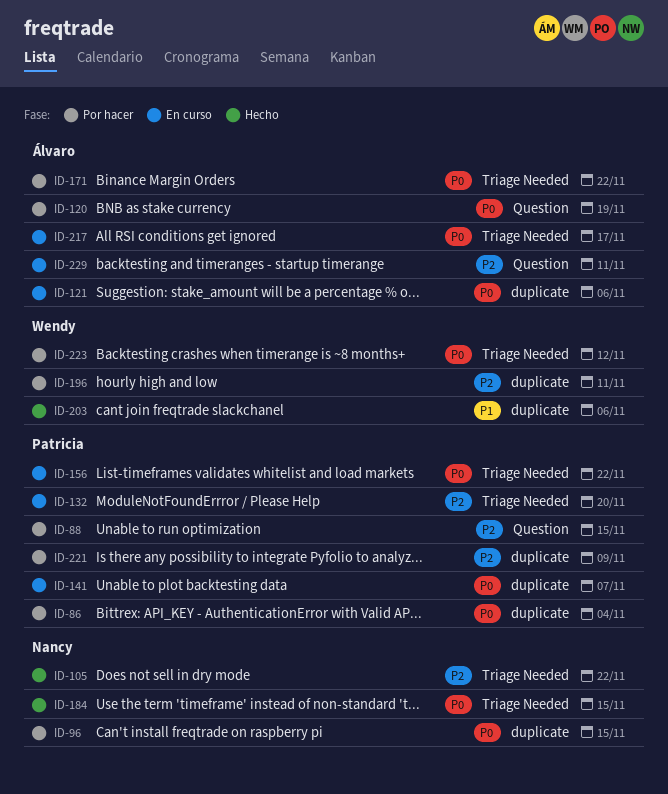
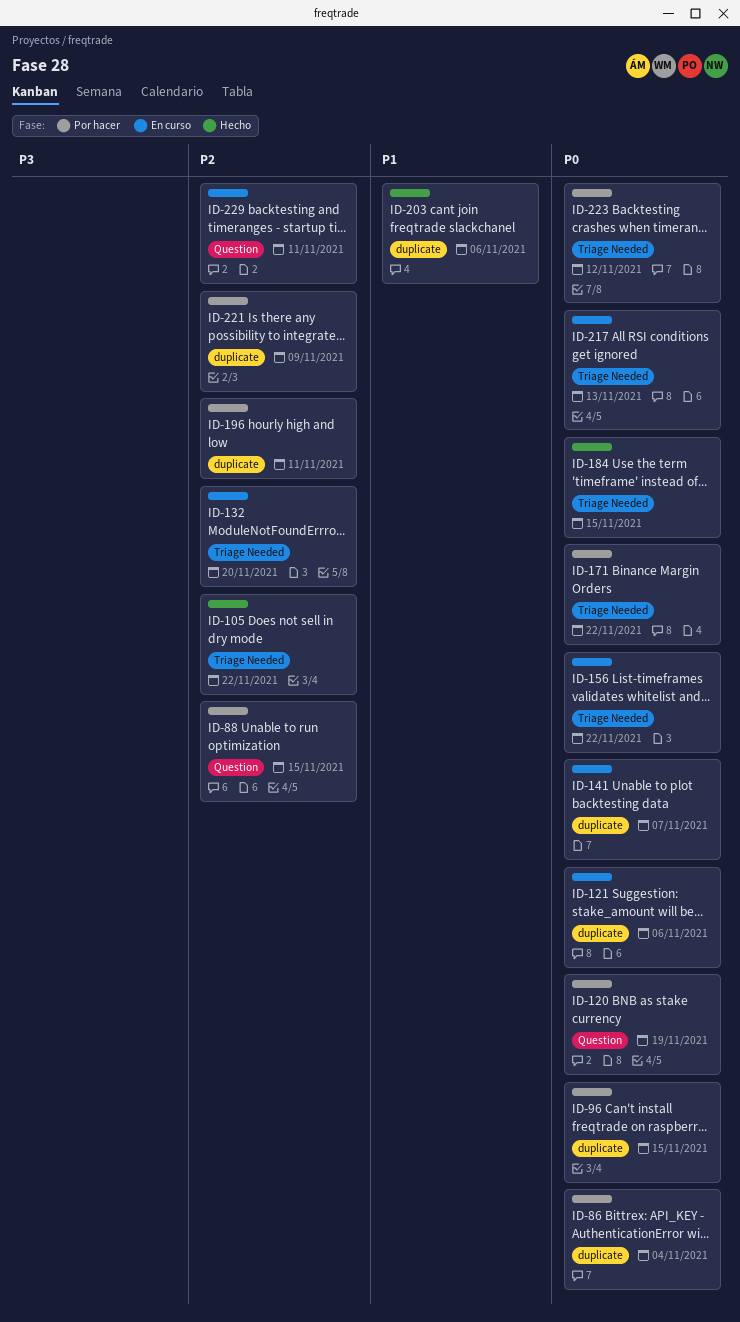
ID-217, due: Nov 17 -> Nov 13

